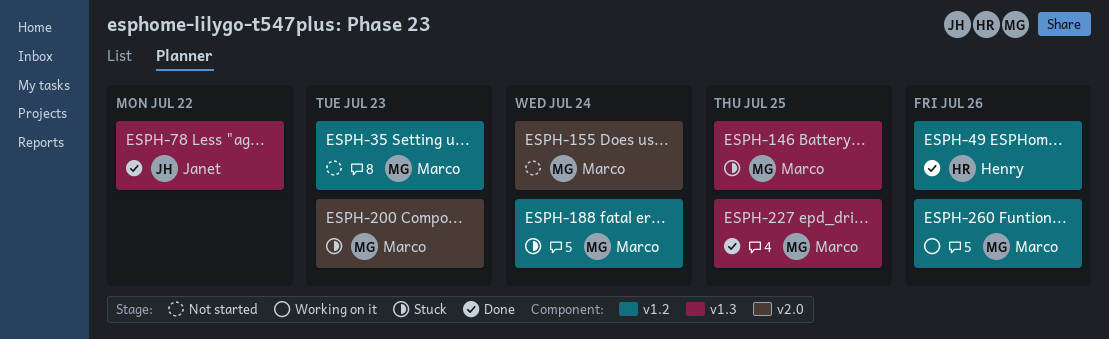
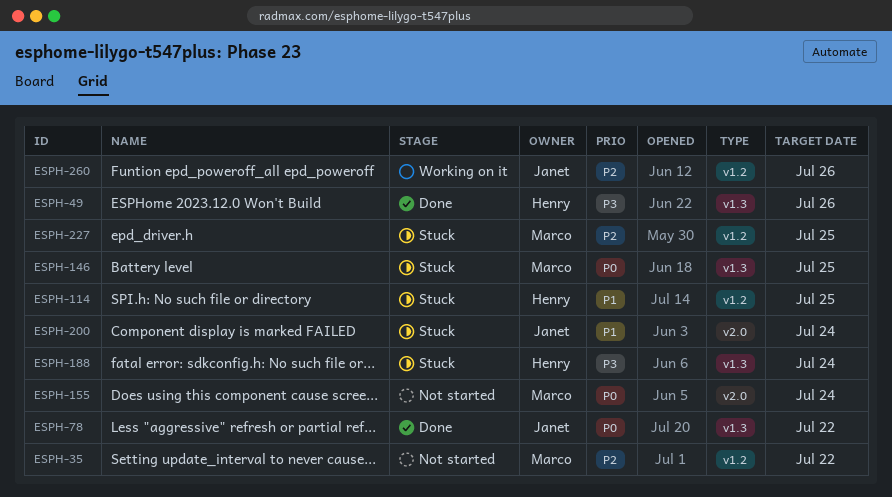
ESPH-35, due: Jul 23 -> Jul 22
ESPH-49, label: v1.2 -> v1.3
ESPH-114: none -> present
ESPH-188, owner: Marco -> Henry
ESPH-188, label: v1.2 -> v1.3
ESPH-200, owner: Marco -> Janet
ESPH-200, due: Jul 23 -> Jul 24
ESPH-227, status: Done -> Stuck
ESPH-227, label: v1.3 -> v1.2
ESPH-260, owner: Marco -> Janet

